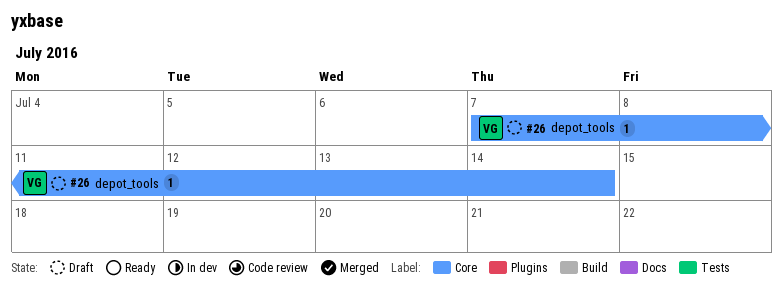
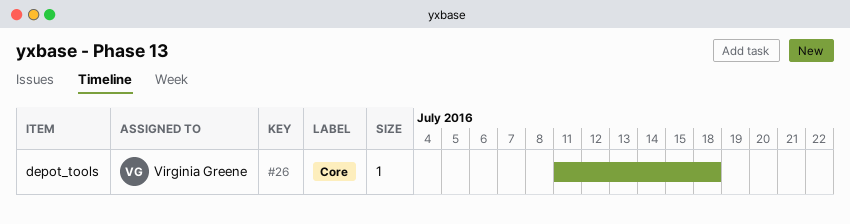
#26, start: Jul 7 -> Jul 11
#26, due: Jul 14 -> Jul 18

